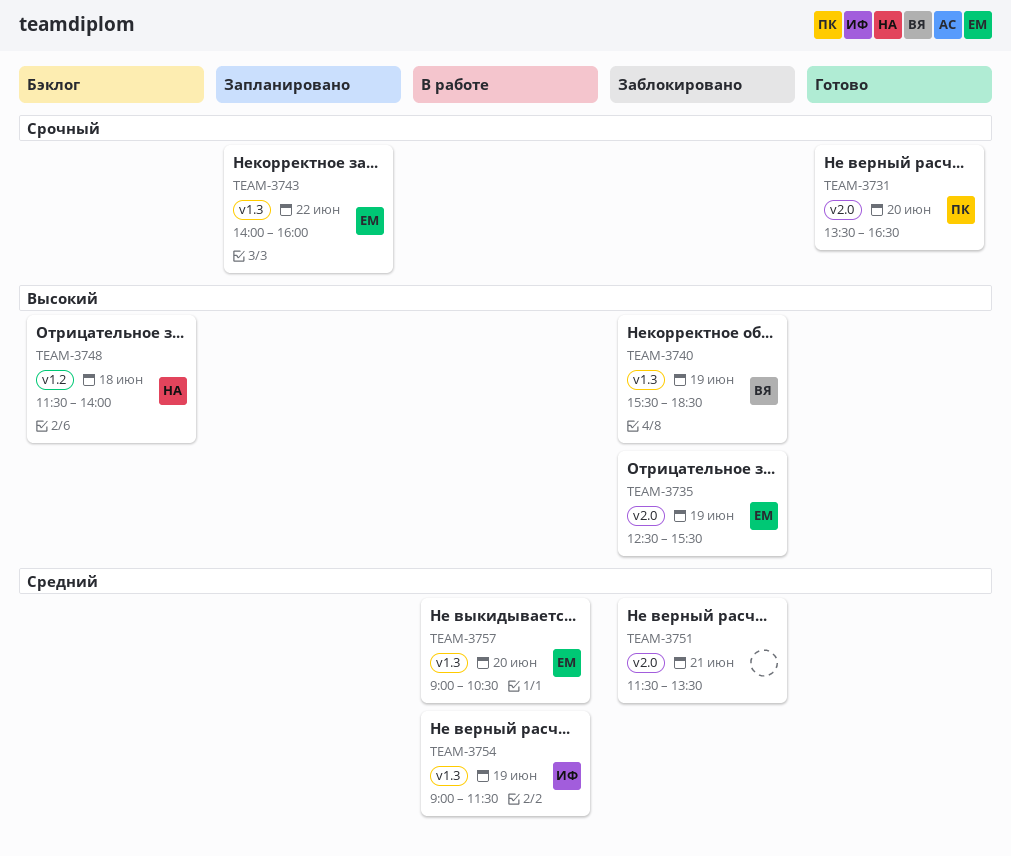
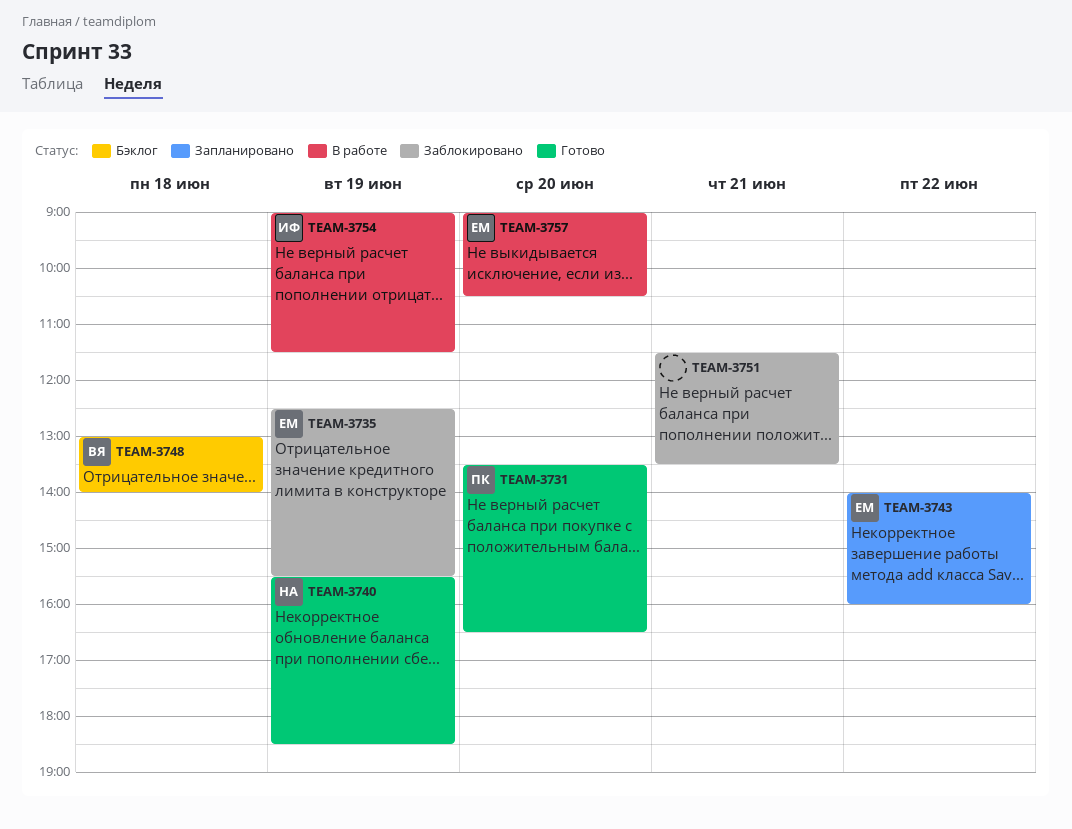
TEAM-3740, status: Заблокировано -> Готово
TEAM-3740, owner: ВЯ -> НА
TEAM-3748, owner: НА -> ВЯ
TEAM-3748, begins: 11:30 -> 13:00

